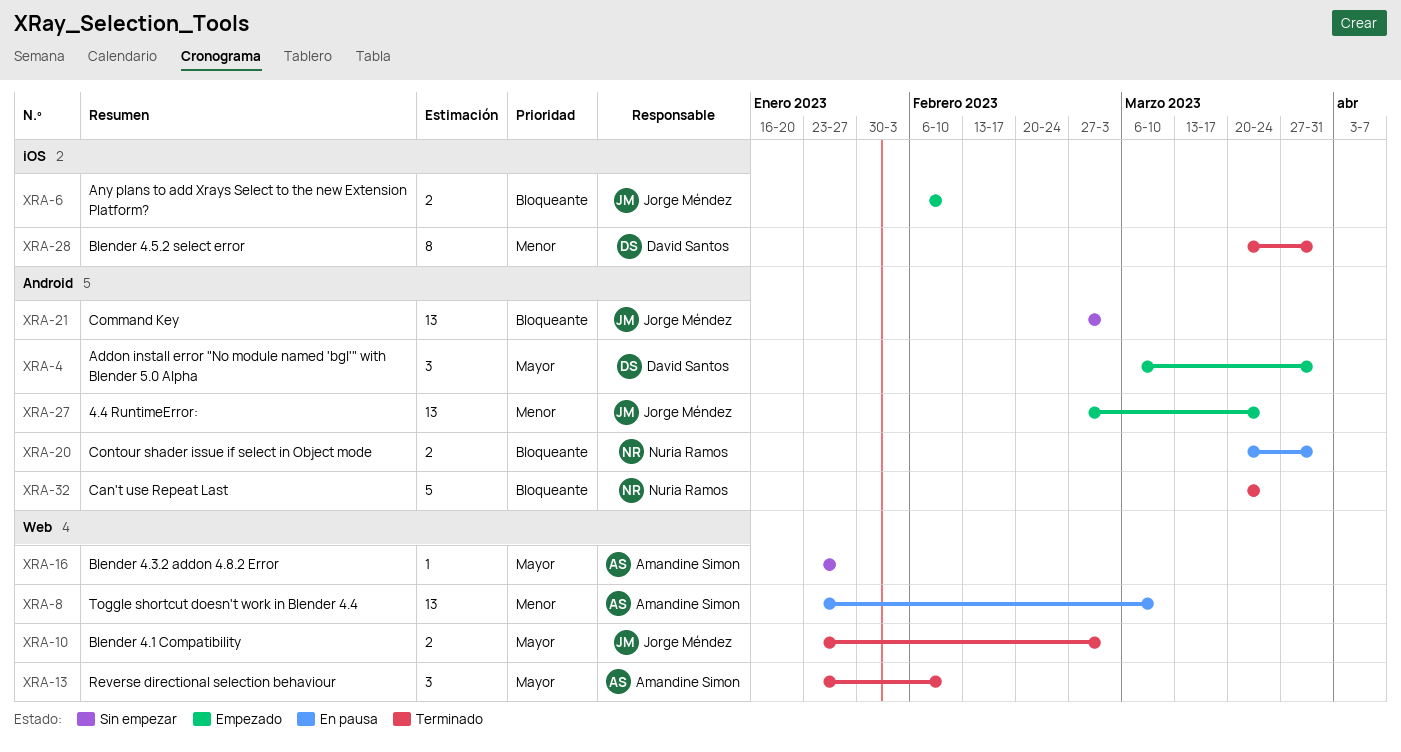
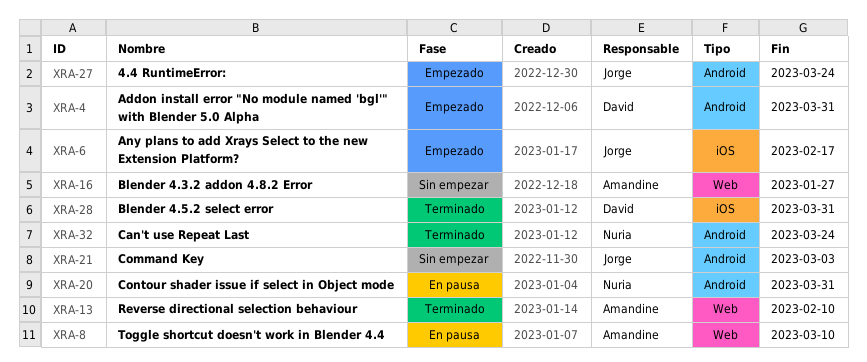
XRA-6, due: Feb 10 -> Feb 17
XRA-10: present -> none

